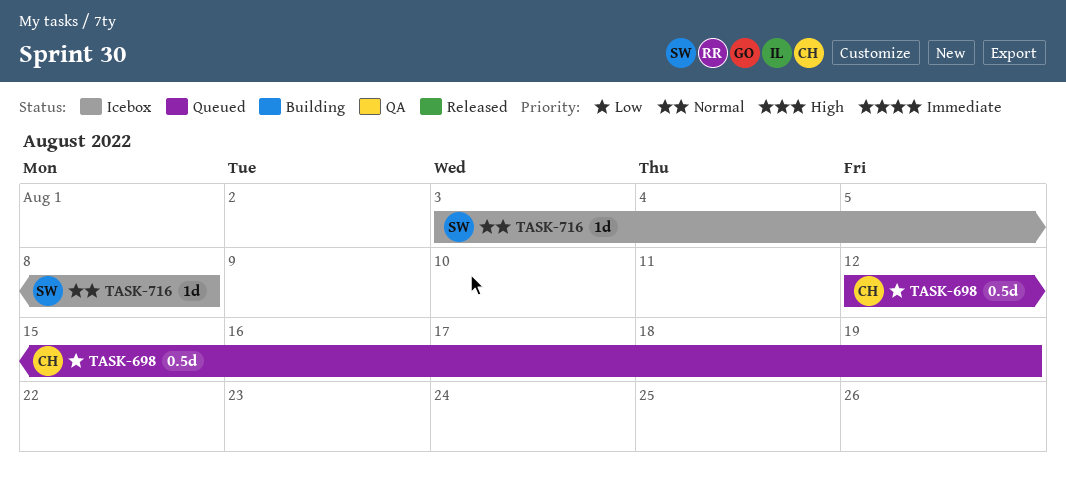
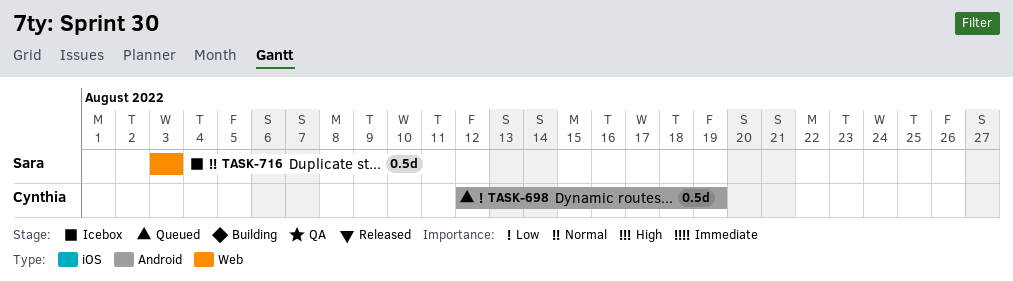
TASK-716, estimate: 1d -> 0.5d
TASK-716, due: Aug 8 -> Aug 3

